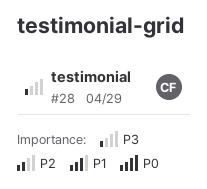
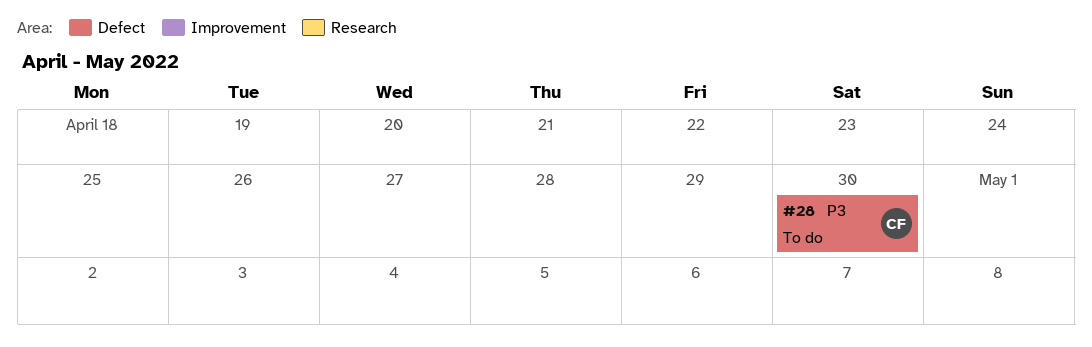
#28, due: Apr 29 -> Apr 30

